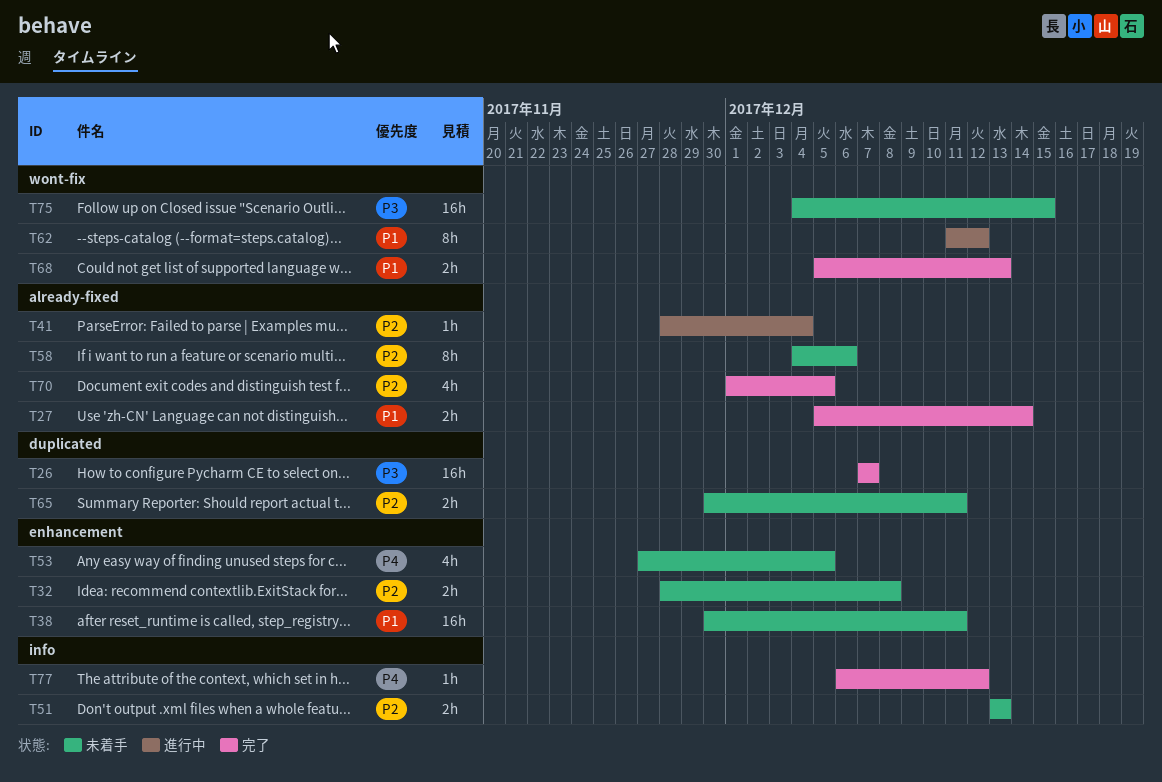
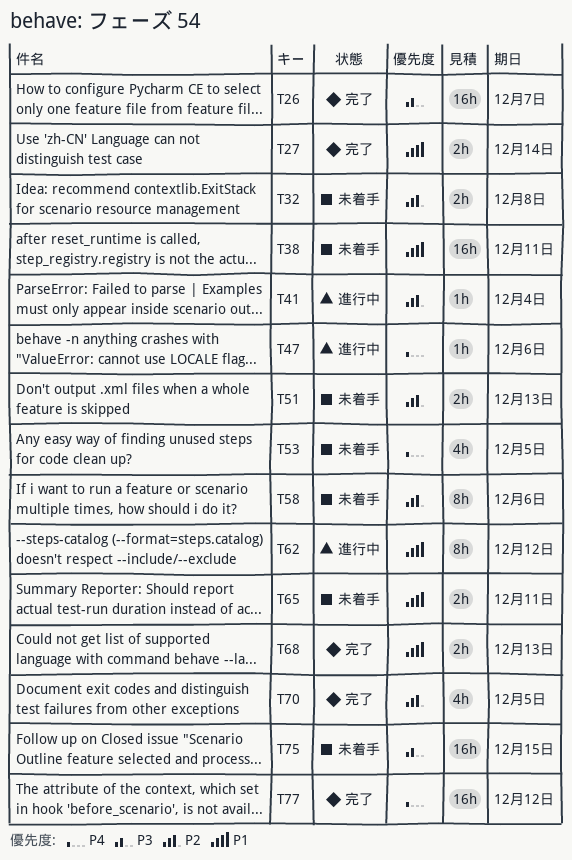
T47: none -> present
T65, priority: P2 -> P1
T77, estimate: 1h -> 16h

